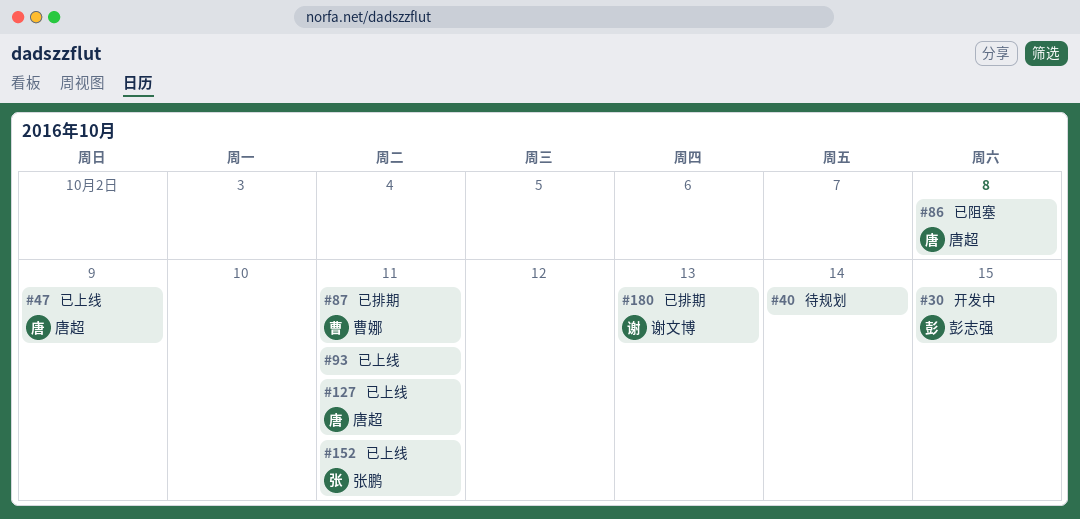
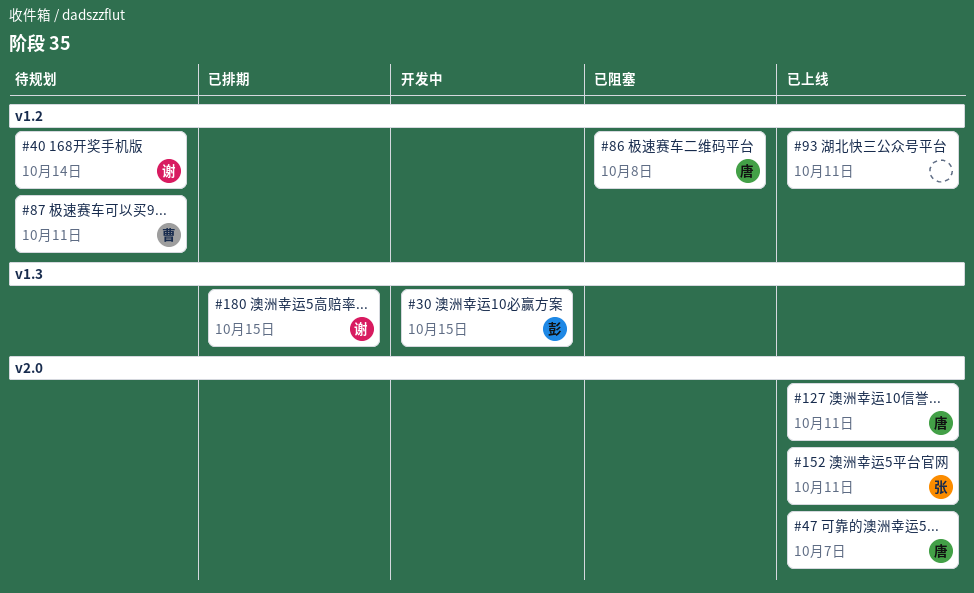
#40, owner: none -> 谢文博
#47, due: Oct 9 -> Oct 7
#87, status: 已排期 -> 待规划
#180, due: Oct 13 -> Oct 15

